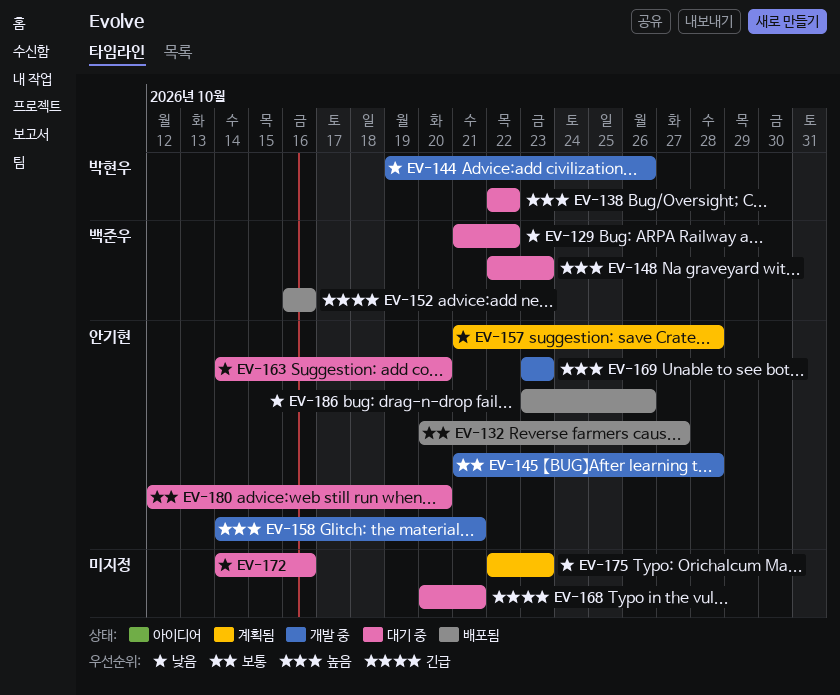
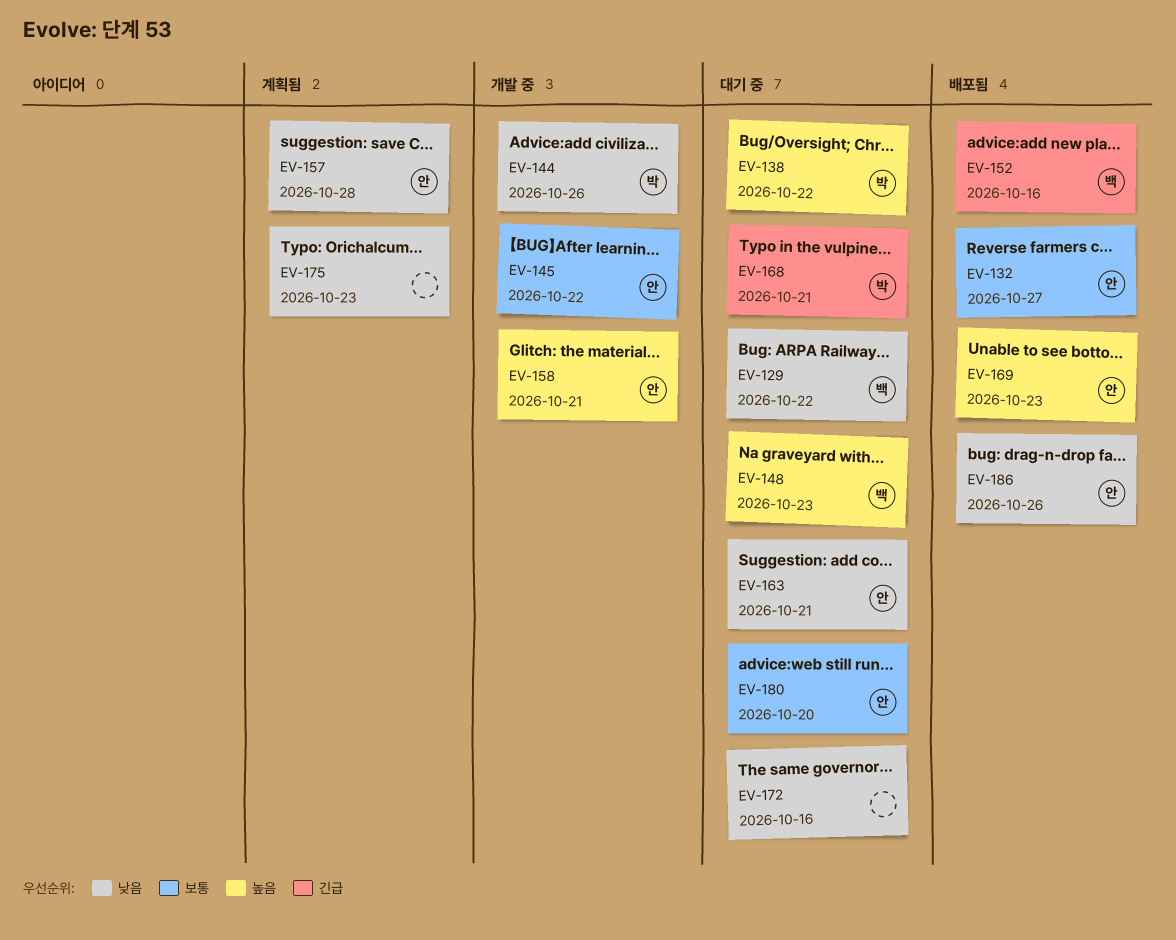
EV-145, due: Oct 28 -> Oct 22
EV-163, due: Oct 20 -> Oct 21
EV-168, owner: none -> 박현우
EV-169, status: 개발 중 -> 배포됨

